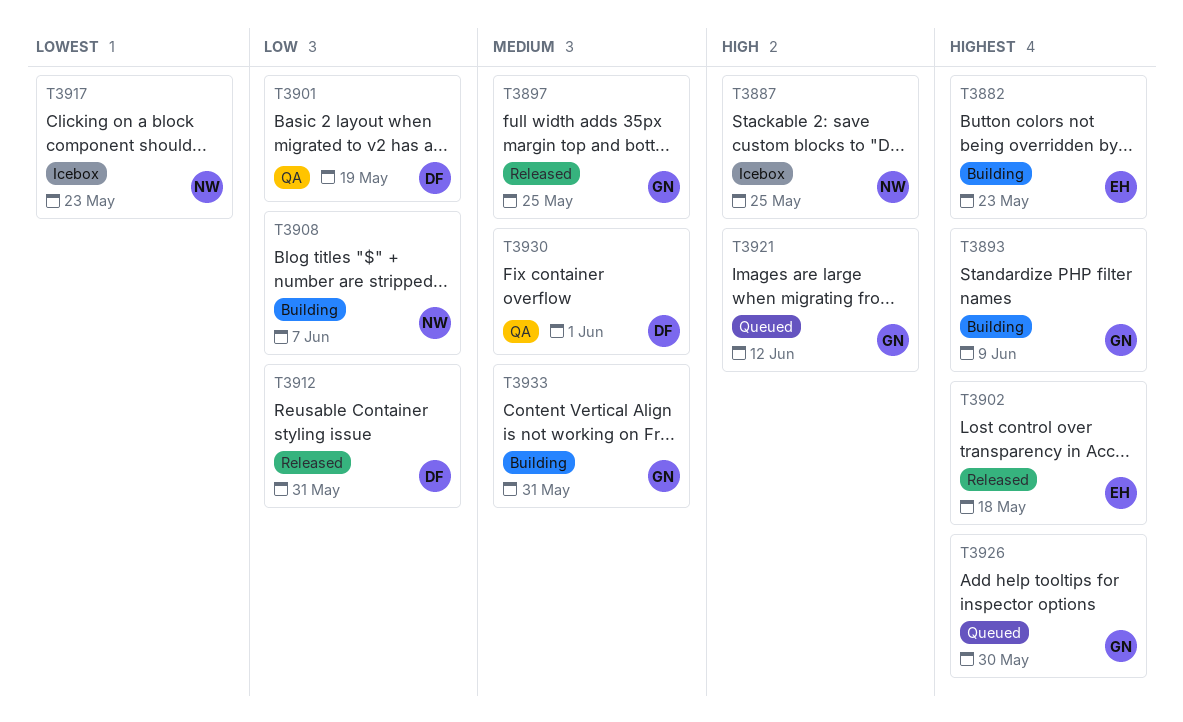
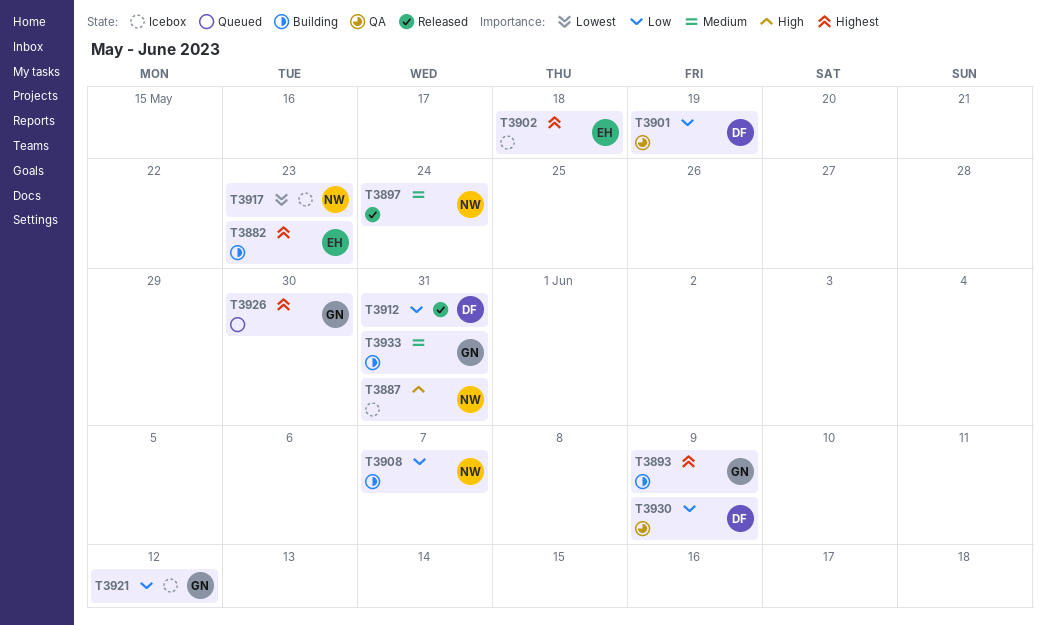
T3887, due: May 25 -> May 31
T3897, owner: GN -> NW
T3897, due: May 25 -> May 24
T3902, status: Released -> Icebox
T3921, status: Queued -> Icebox
T3921, priority: High -> Low
T3930, priority: Medium -> Low
T3930, due: Jun 1 -> Jun 9

